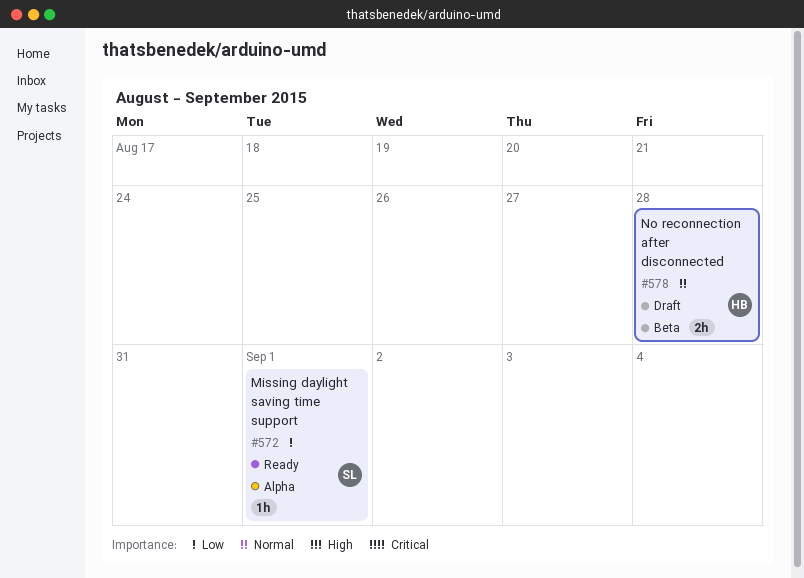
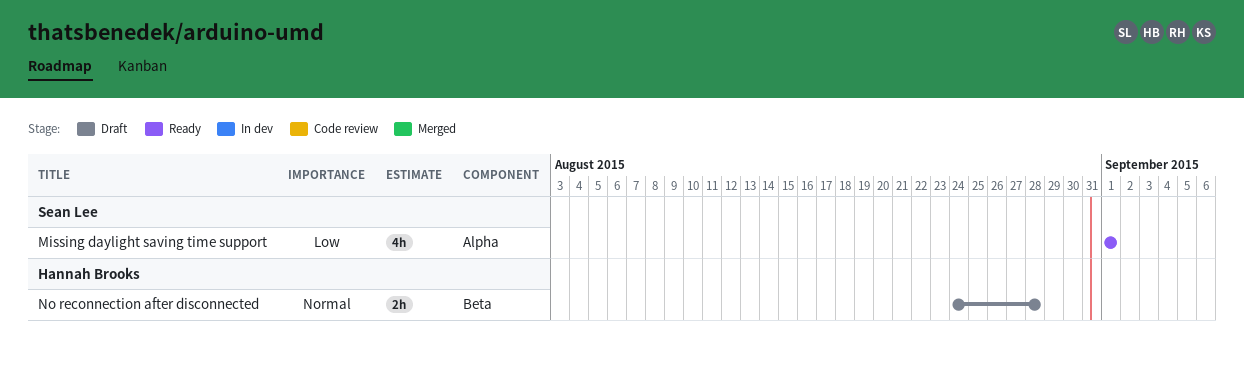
Missing daylight saving time support, estimate: 1h -> 4h

